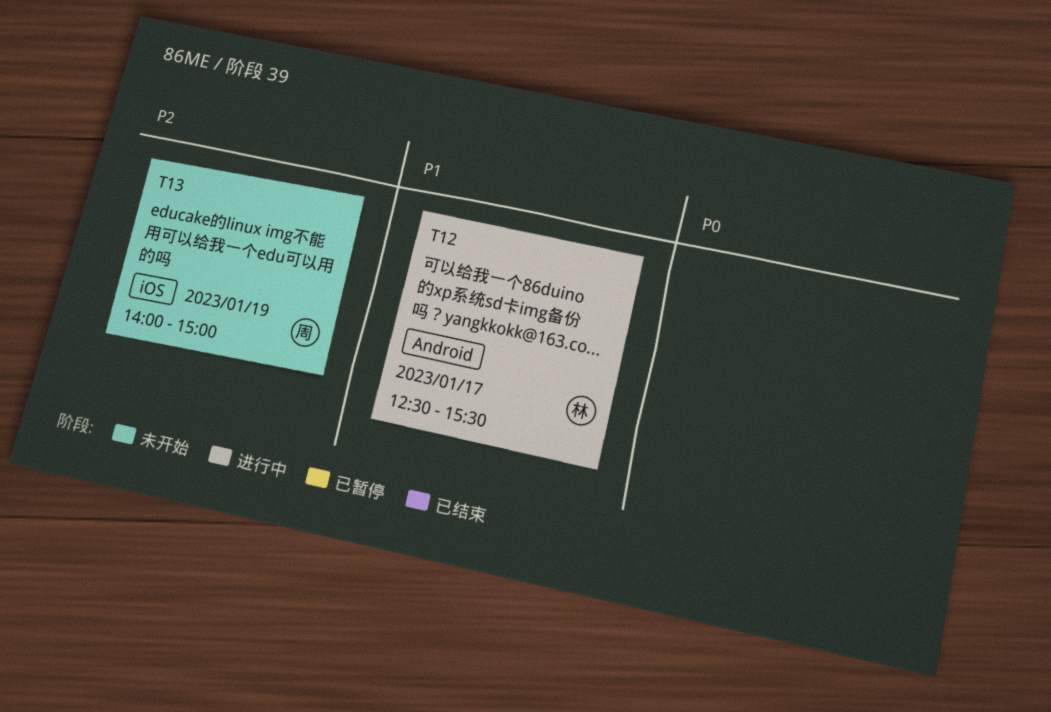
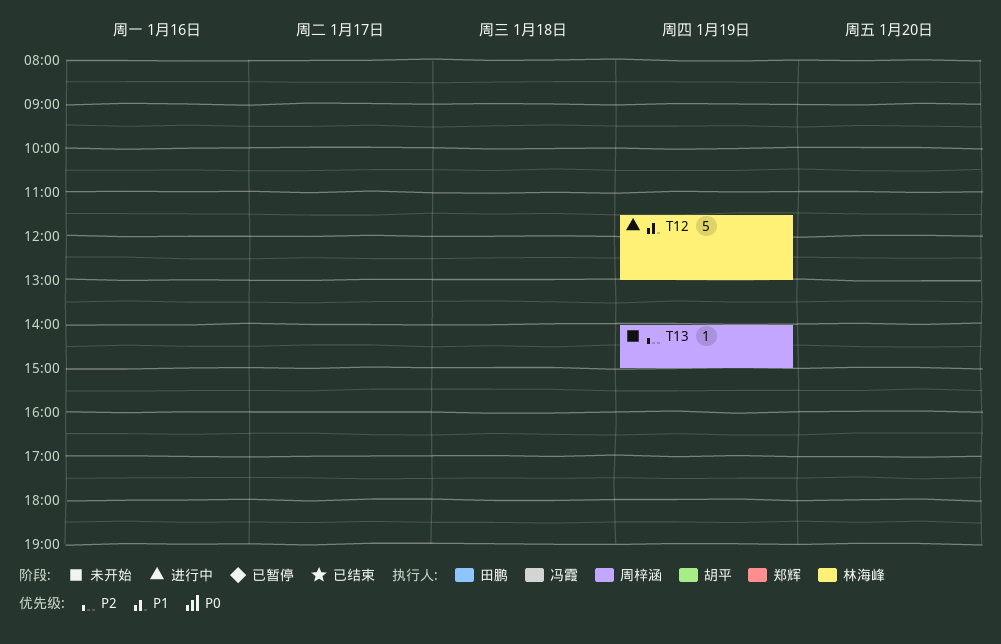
T12, day: Jan 17 -> Jan 19
T12, begins: 12:30 -> 11:30
T12, ends: 15:30 -> 13:00

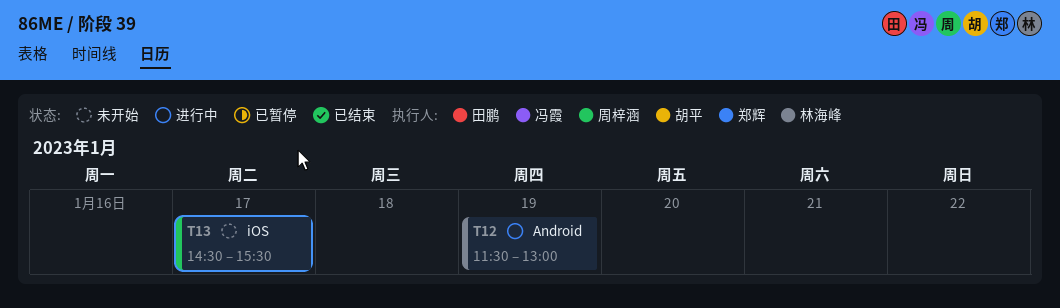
T13, day: Jan 19 -> Jan 17
T13, begins: 14:00 -> 14:30
T13, ends: 15:00 -> 15:30

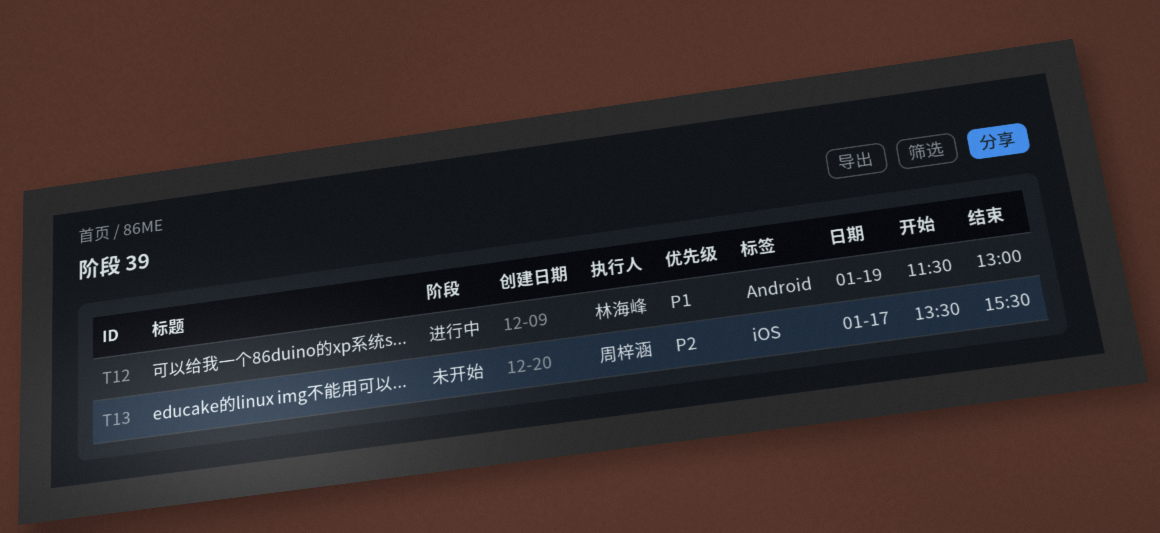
T13, begins: 14:30 -> 13:30

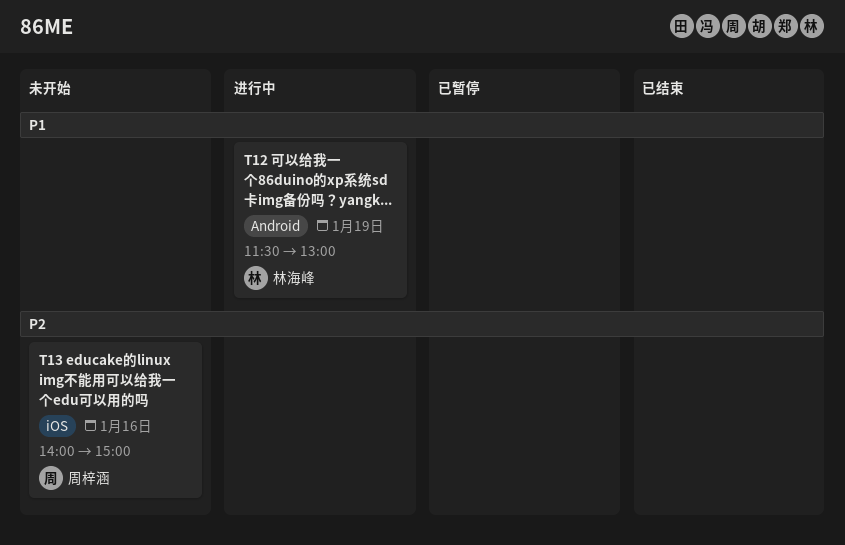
T13, day: Jan 17 -> Jan 16
T13, begins: 13:30 -> 14:00
T13, ends: 15:30 -> 15:00

